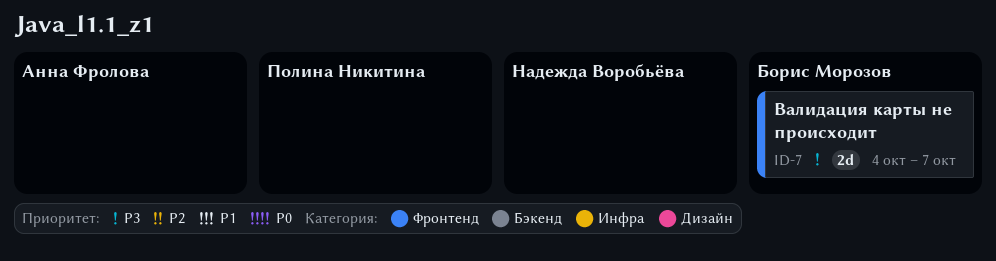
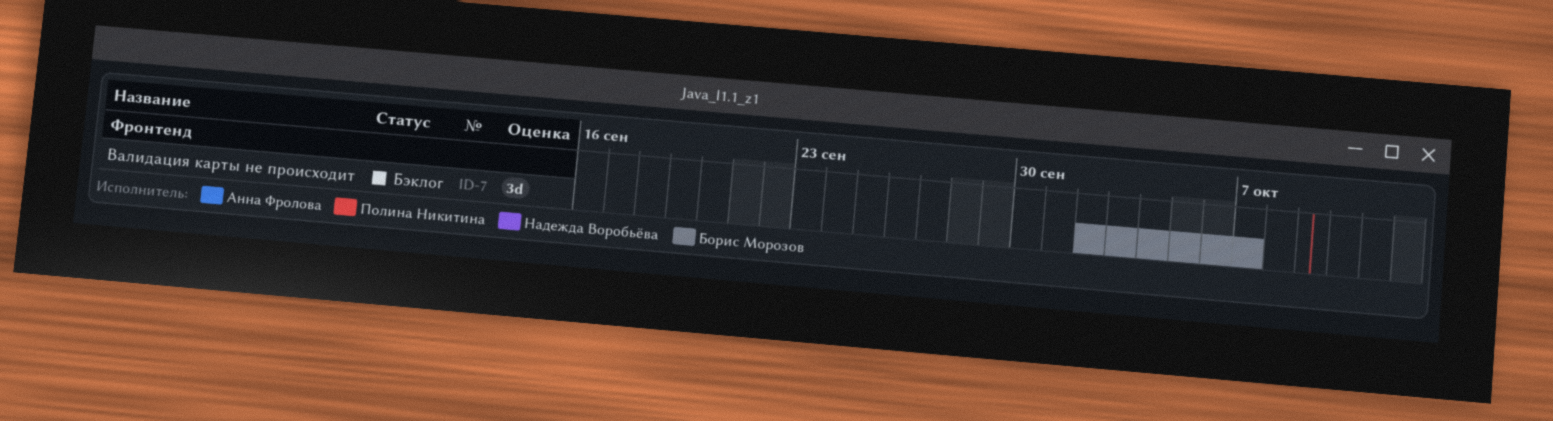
ID-7, estimate: 2d -> 3d
ID-7, start: Oct 4 -> Oct 2

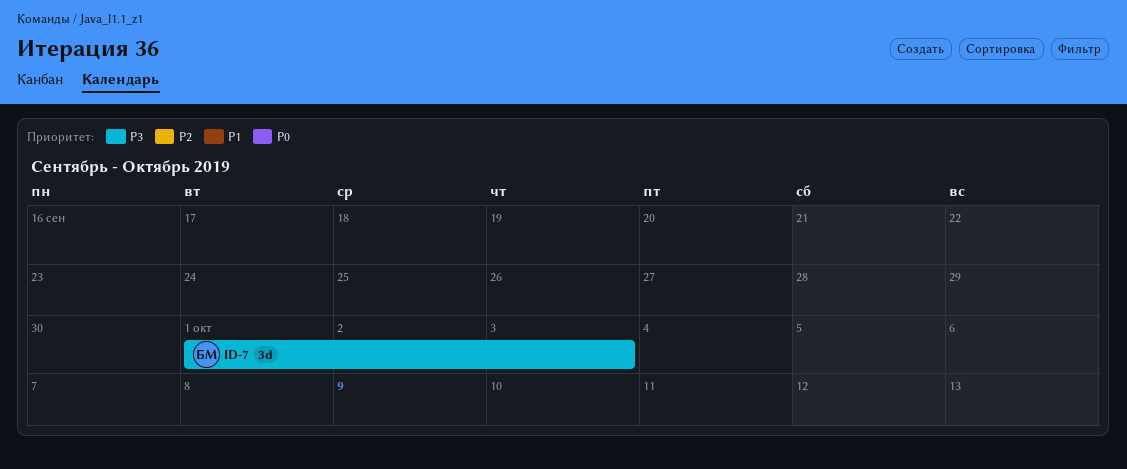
ID-7, start: Oct 2 -> Oct 1
ID-7, due: Oct 7 -> Oct 3

